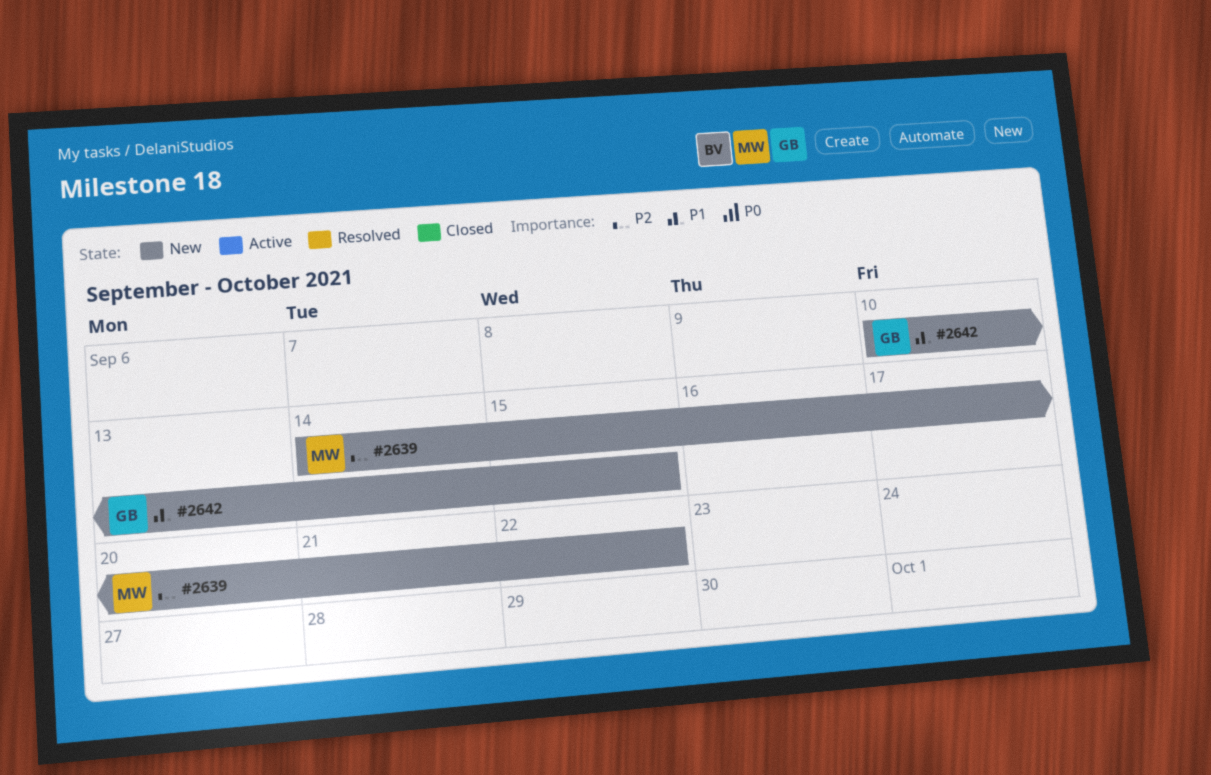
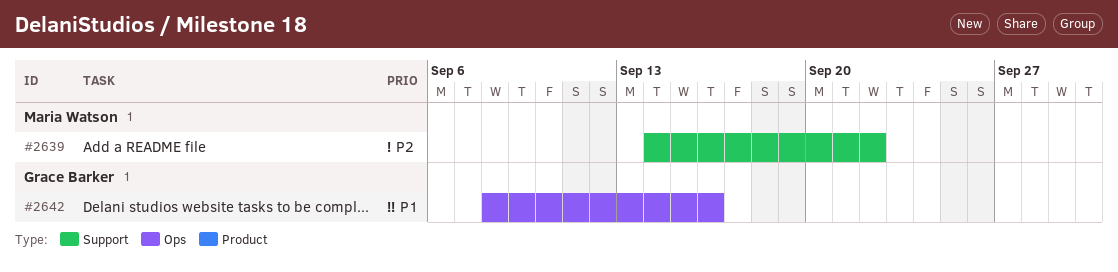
#2642, start: Sep 10 -> Sep 8
#2642, due: Sep 15 -> Sep 16

